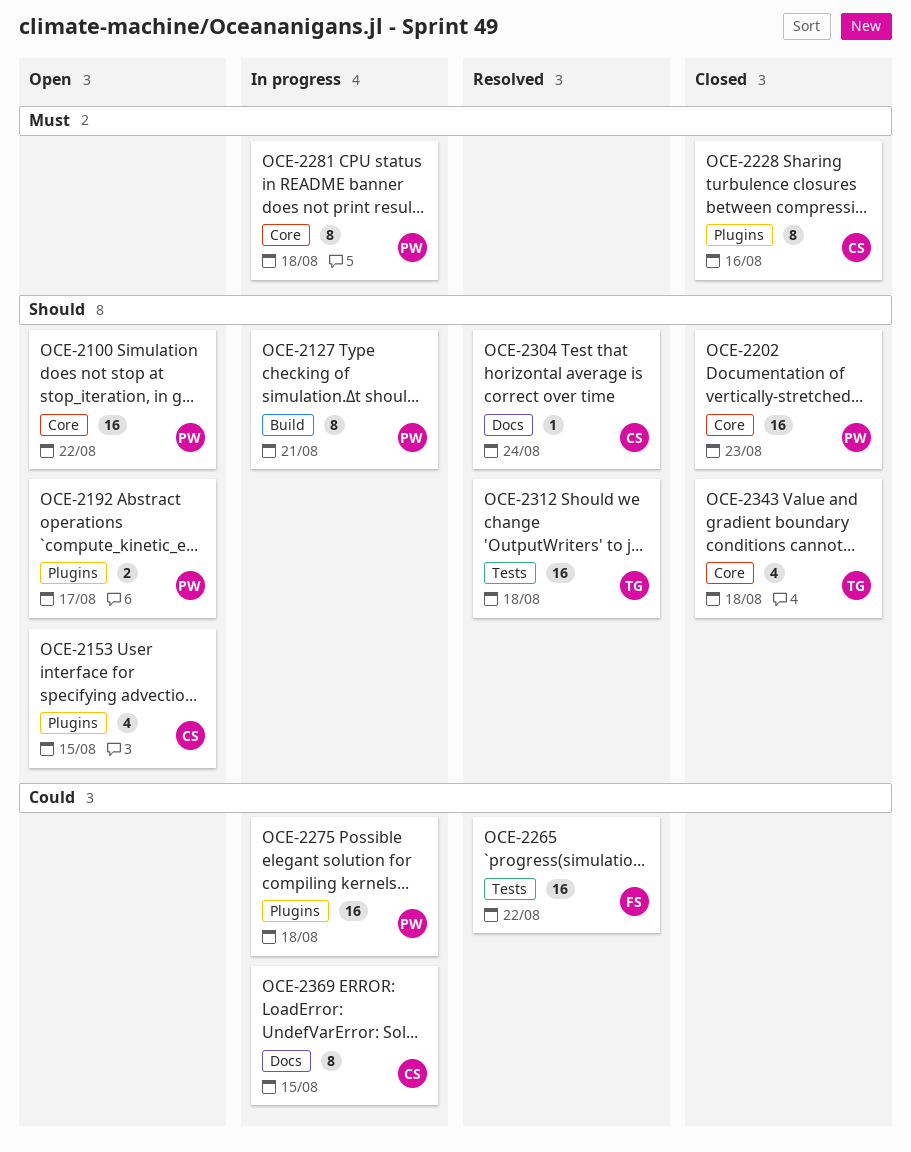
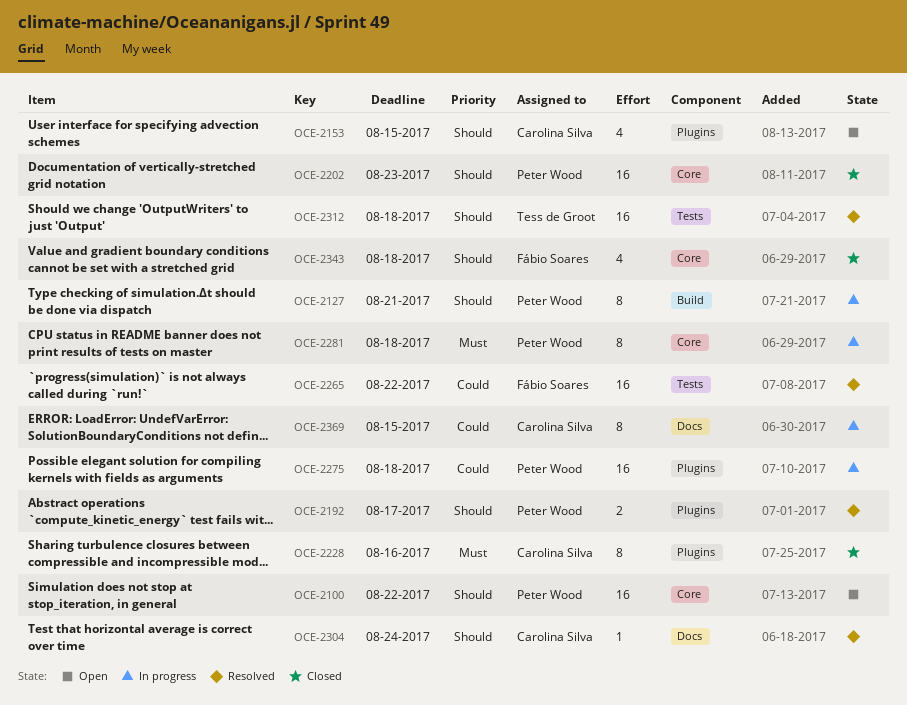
OCE-2192, status: Open -> Resolved
OCE-2343, owner: Tess de Groot -> Fábio Soares

